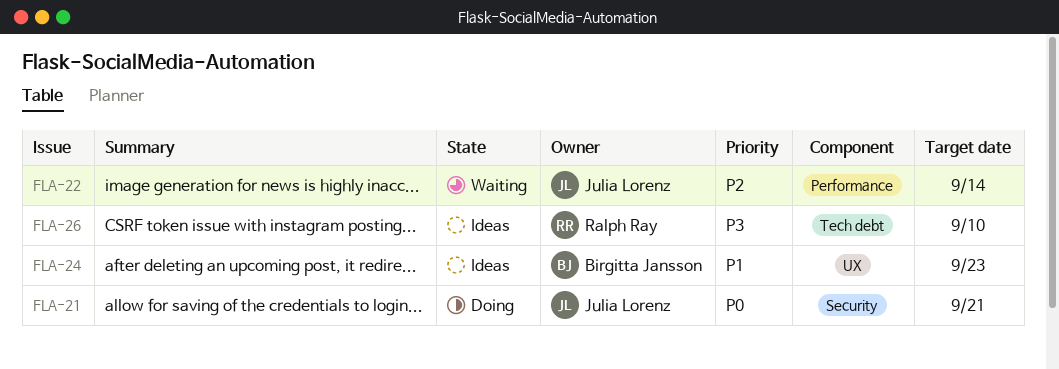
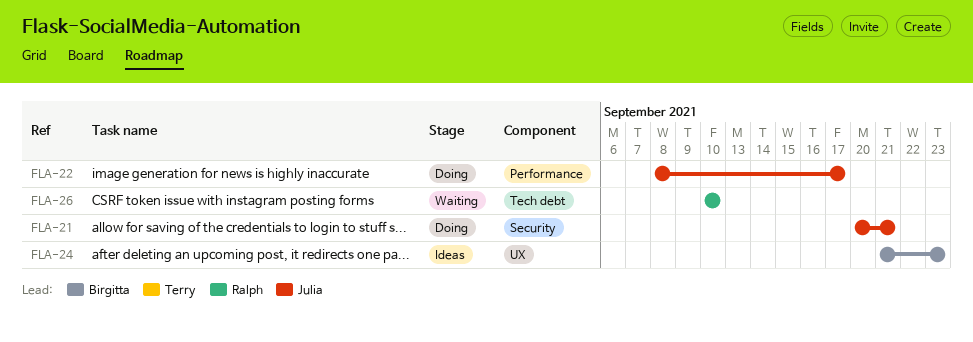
FLA-22, status: Waiting -> Doing
FLA-22, due: Sep 14 -> Sep 17
FLA-26, status: Ideas -> Waiting

